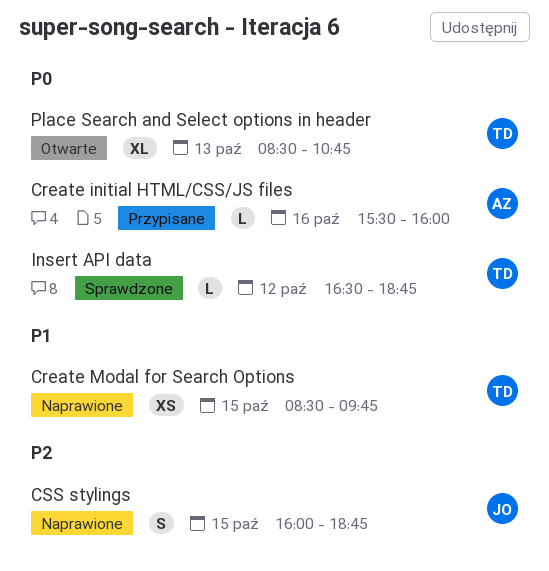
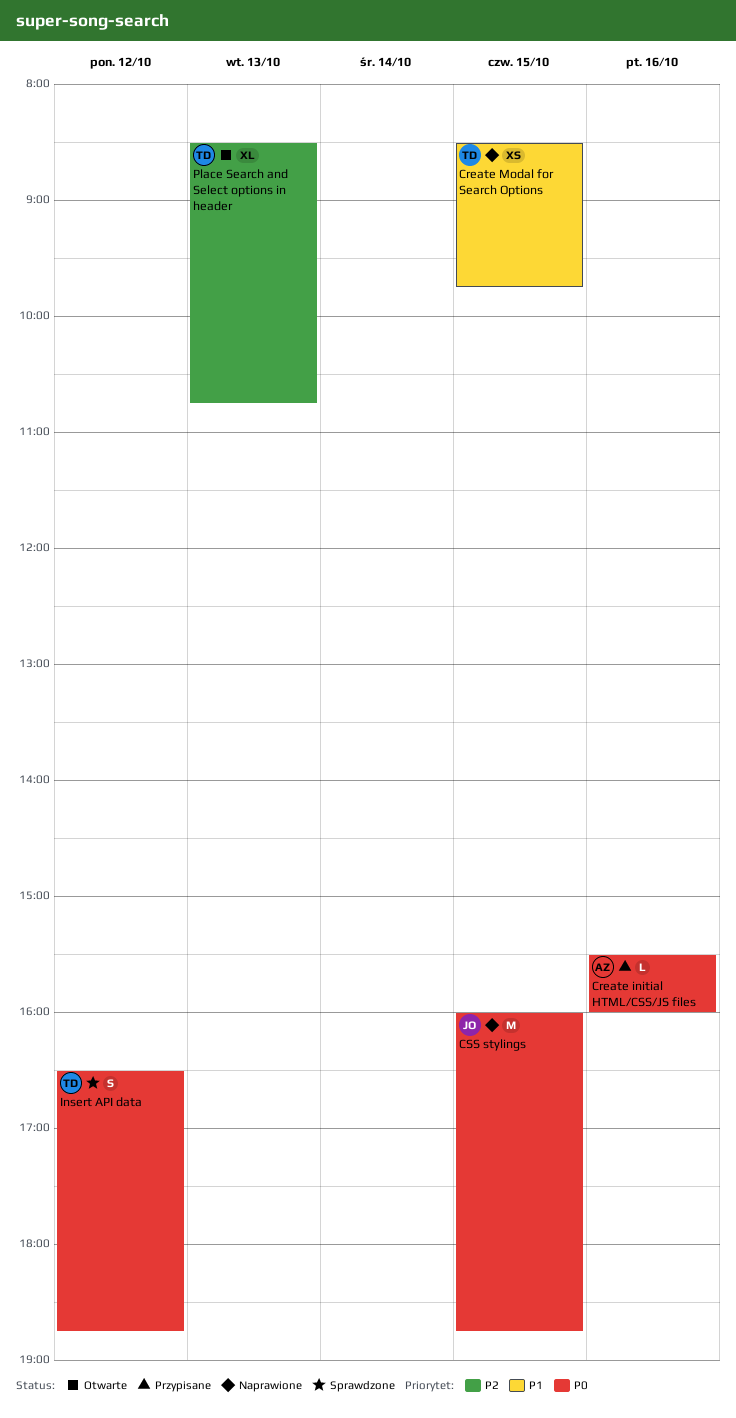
CSS stylings, priority: P2 -> P0
CSS stylings, estimate: S -> M
Insert API data, estimate: L -> S
Place Search and Select options in header, priority: P0 -> P2

